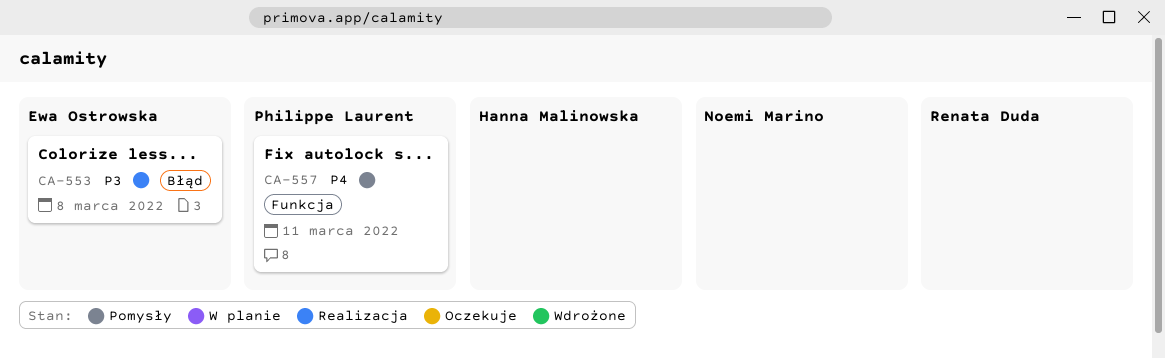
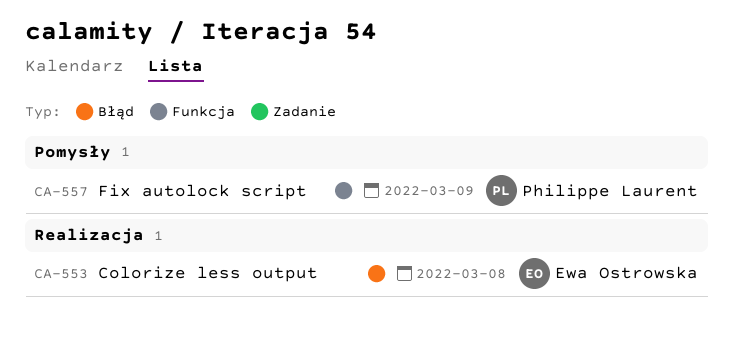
CA-557, due: Mar 11 -> Mar 9

